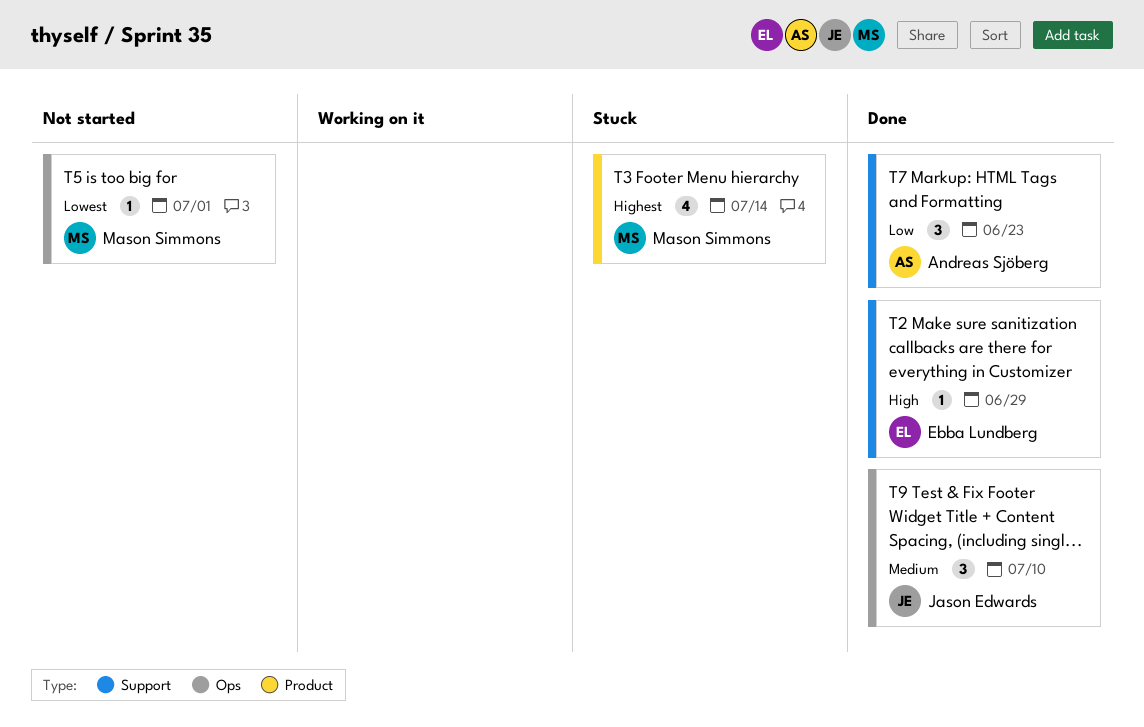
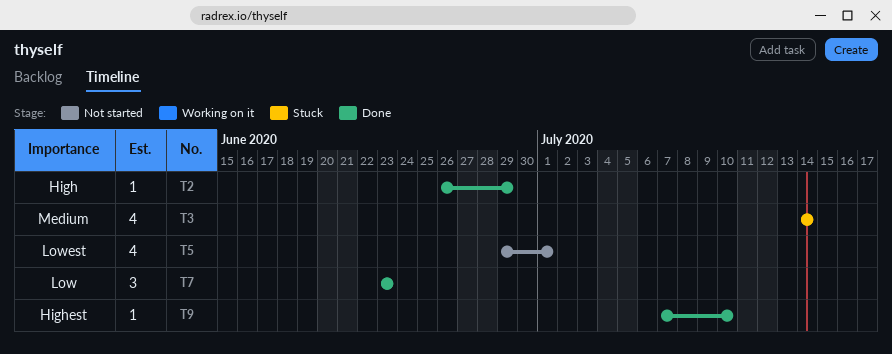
T3, priority: Highest -> Medium
T5, estimate: 1 -> 4
T9, priority: Medium -> Highest
T9, estimate: 3 -> 1

